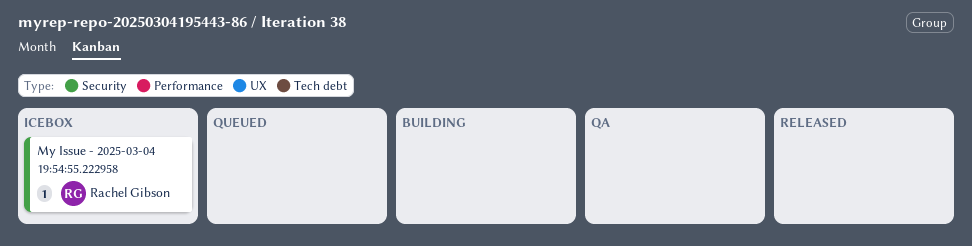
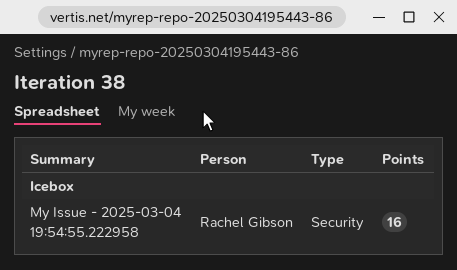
My Issue - 2025-03-04 19:54:55.222958, estimate: 1 -> 16

